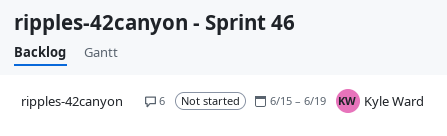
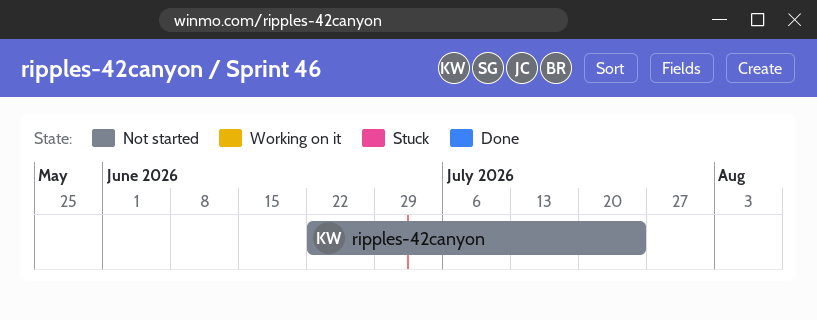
ripples-42canyon, start: Jun 15 -> Jun 22
ripples-42canyon, due: Jun 19 -> Jul 24

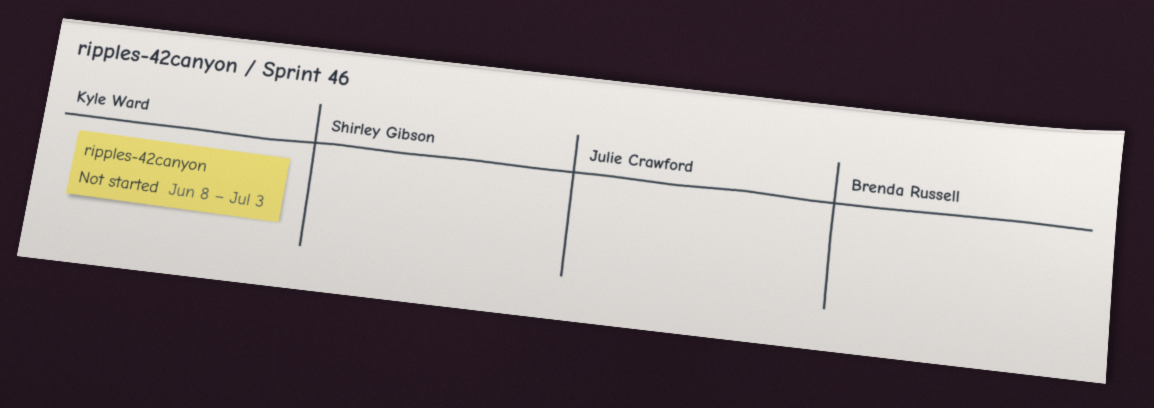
ripples-42canyon, start: Jun 22 -> Jun 8
ripples-42canyon, due: Jul 24 -> Jul 3

